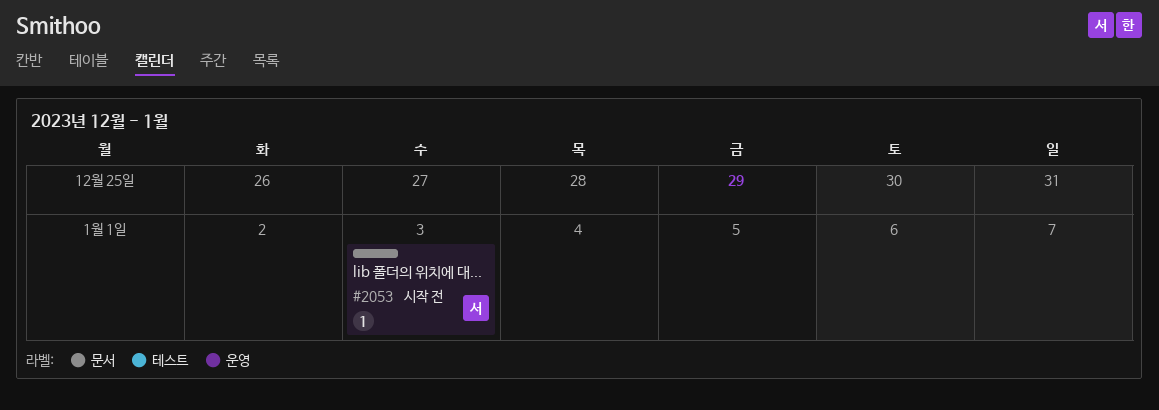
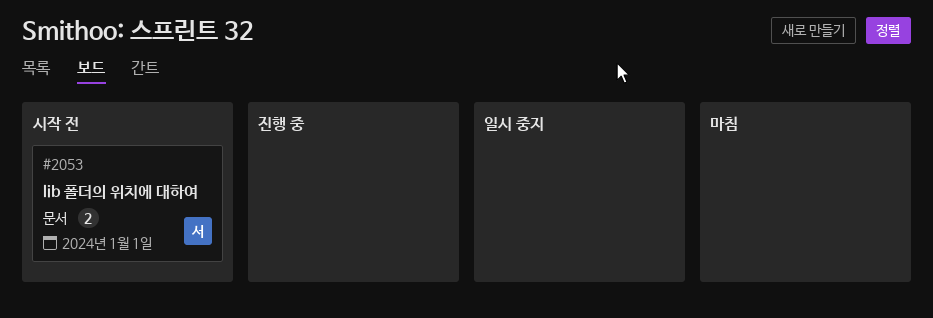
#2053, estimate: 1 -> 2
#2053, due: Jan 3 -> Jan 1

